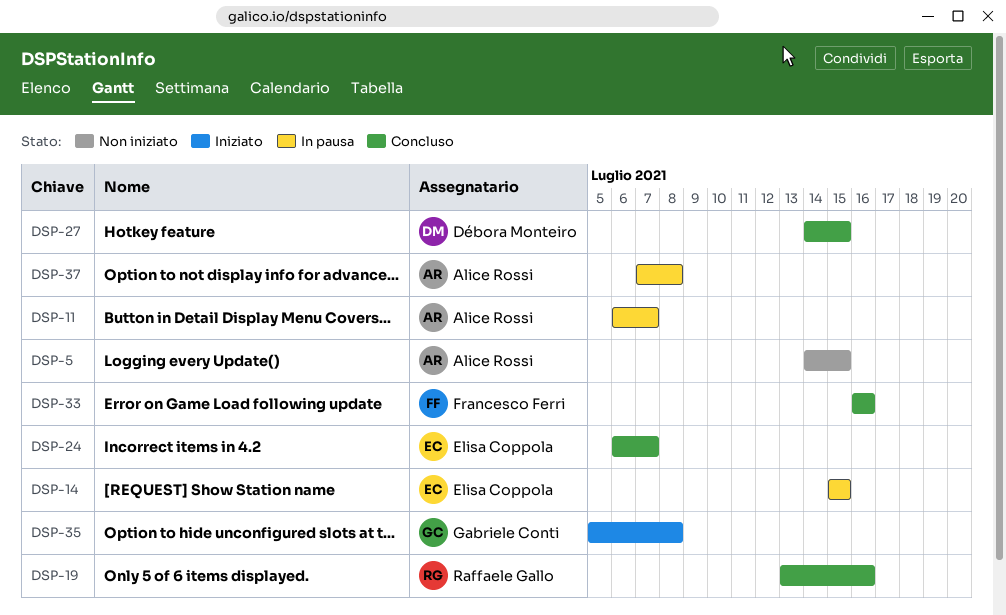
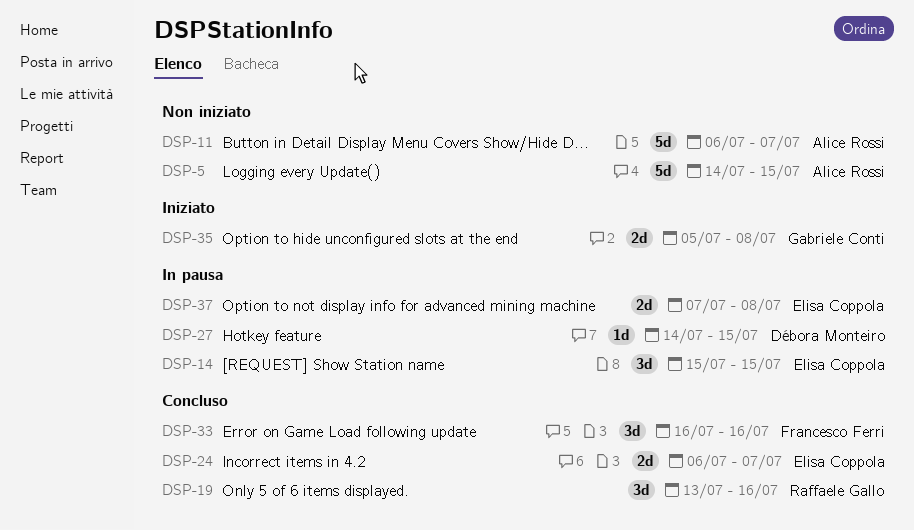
DSP-11, status: In pausa -> Non iniziato
DSP-27, status: Concluso -> In pausa
DSP-37, owner: Alice Rossi -> Elisa Coppola

